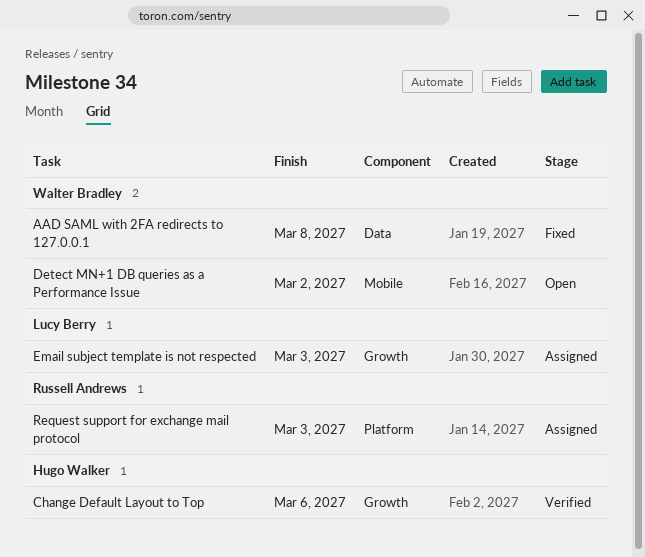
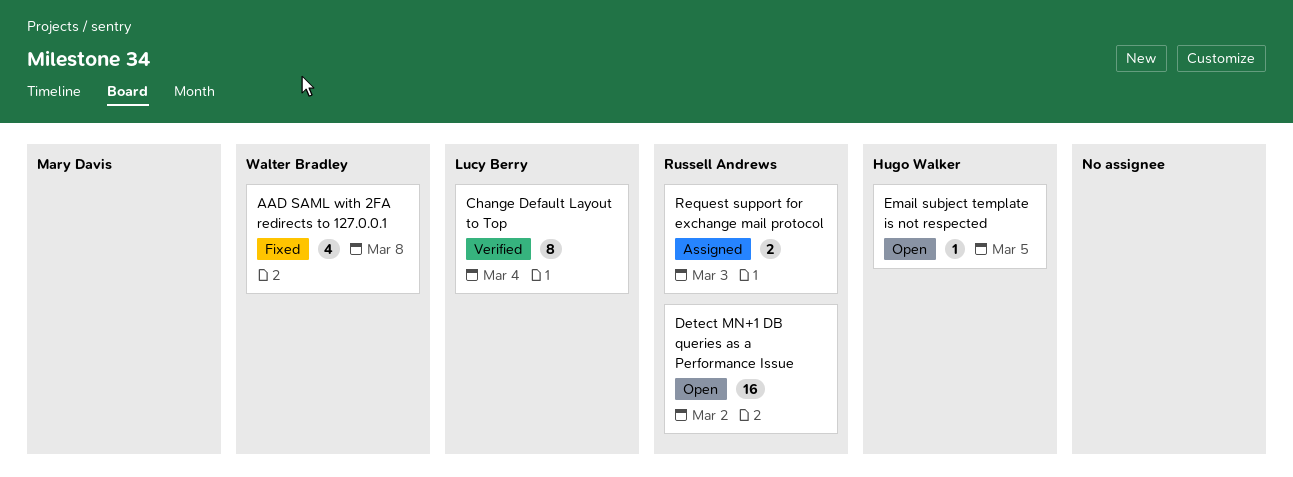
Change Default Layout to Top, owner: Hugo Walker -> Lucy Berry
Change Default Layout to Top, due: Mar 6 -> Mar 4
Detect MN+1 DB queries as a Performance Issue, owner: Walter Bradley -> Russell Andrews
Email subject template is not respected, status: Assigned -> Open
Email subject template is not respected, owner: Lucy Berry -> Hugo Walker
Email subject template is not respected, due: Mar 3 -> Mar 5

